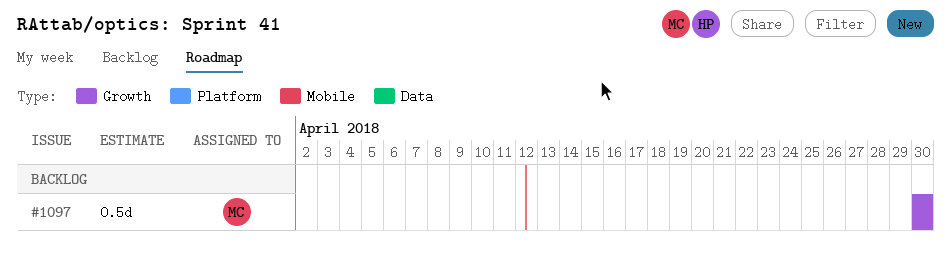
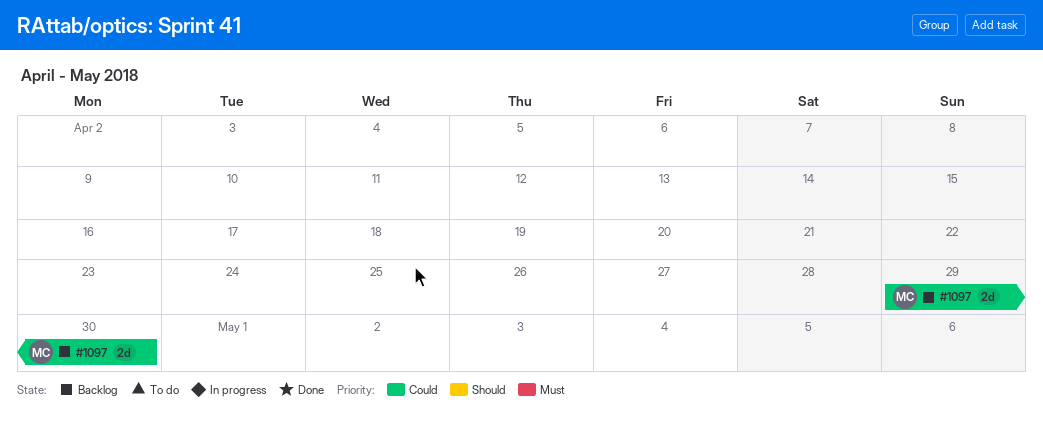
#1097, estimate: 0.5d -> 2d
#1097, start: Apr 30 -> Apr 29

